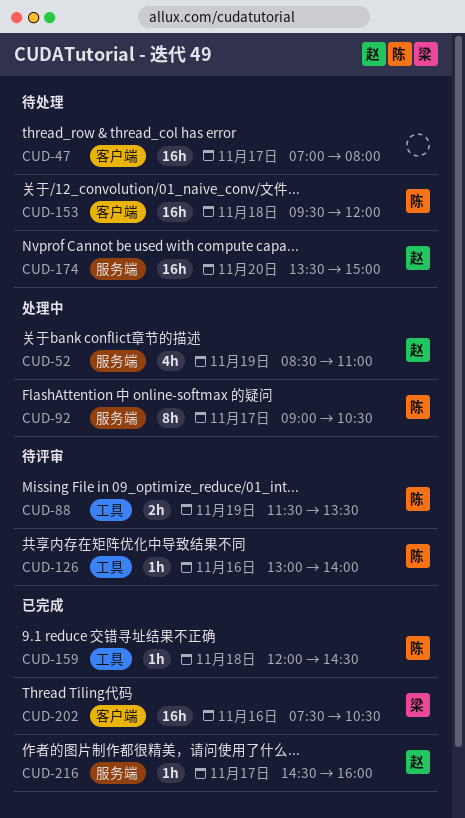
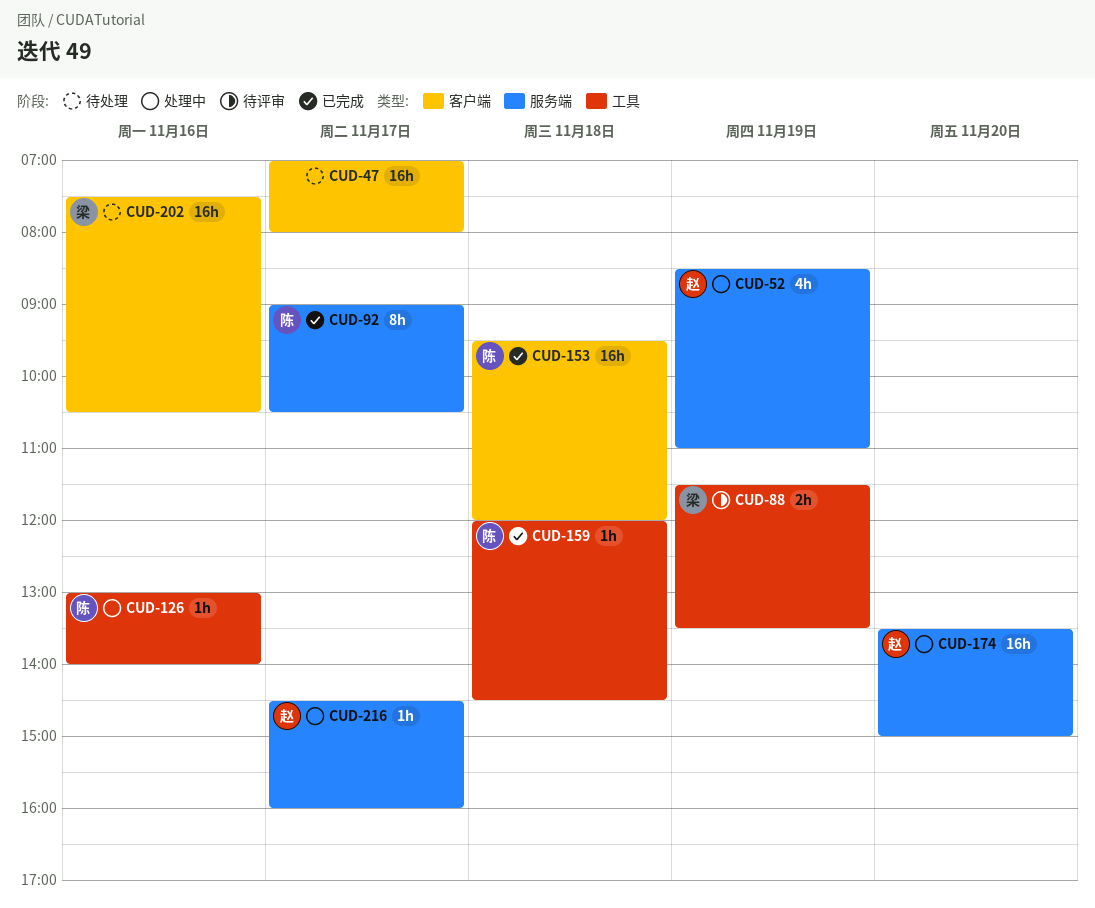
CUD-88, owner: 陈 -> 梁
CUD-92, status: 处理中 -> 已完成
CUD-126, status: 待评审 -> 处理中
CUD-153, status: 待处理 -> 已完成
CUD-174, status: 待处理 -> 处理中
CUD-202, status: 已完成 -> 待处理
CUD-216, status: 已完成 -> 处理中

